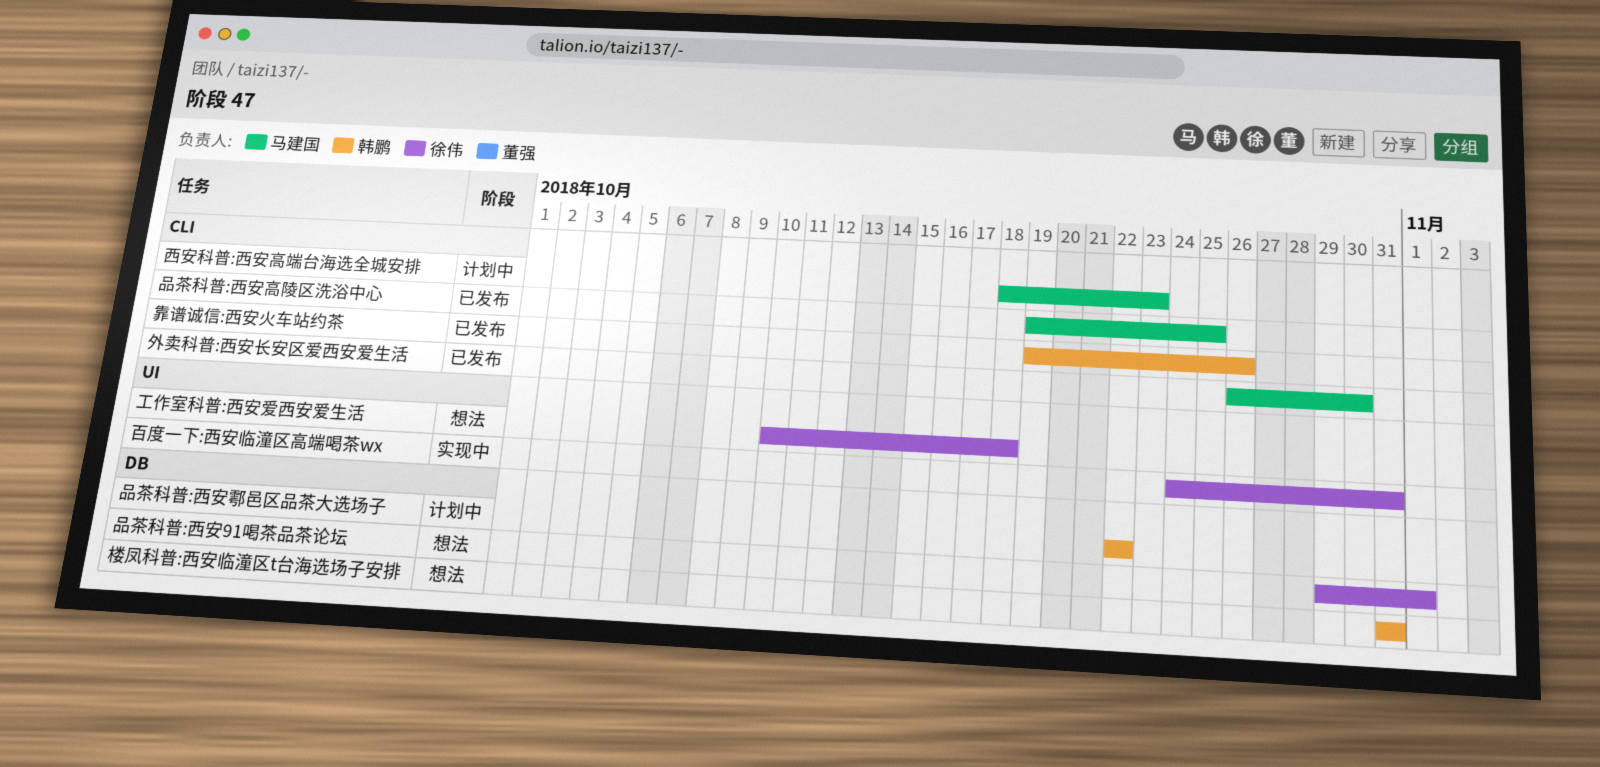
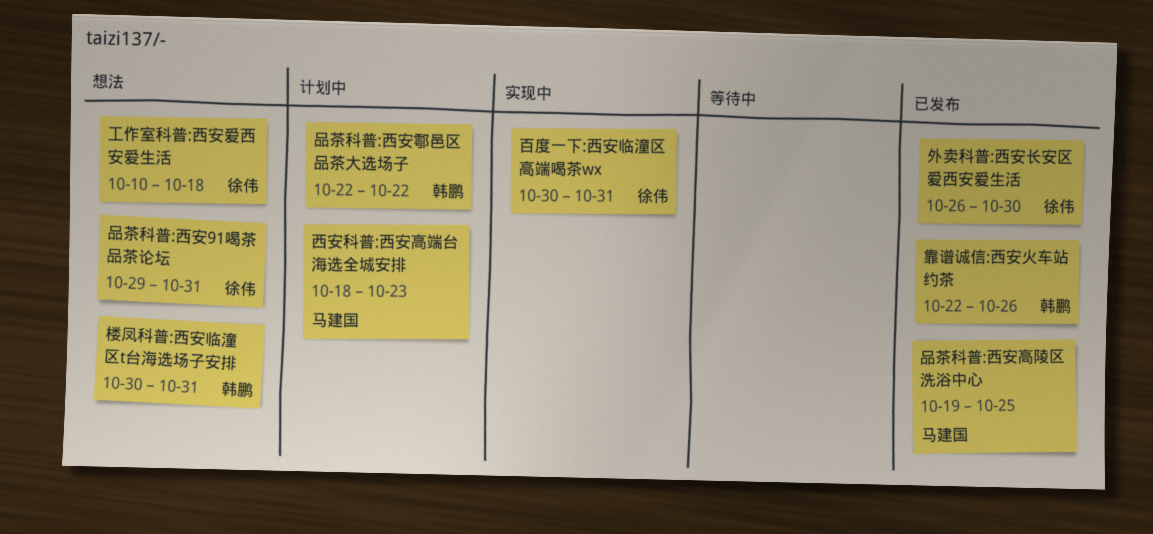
品茶科普:西安91喝茶品茶论坛, due: Nov 1 -> Oct 31
外卖科普:西安长安区爱西安爱生活, owner: 马建国 -> 徐伟
楼凤科普:西安临潼区t台海选场子安排, start: Oct 31 -> Oct 30
百度一下:西安临潼区高端喝茶wx, start: Oct 24 -> Oct 30
靠谱诚信:西安火车站约茶, start: Oct 19 -> Oct 22

